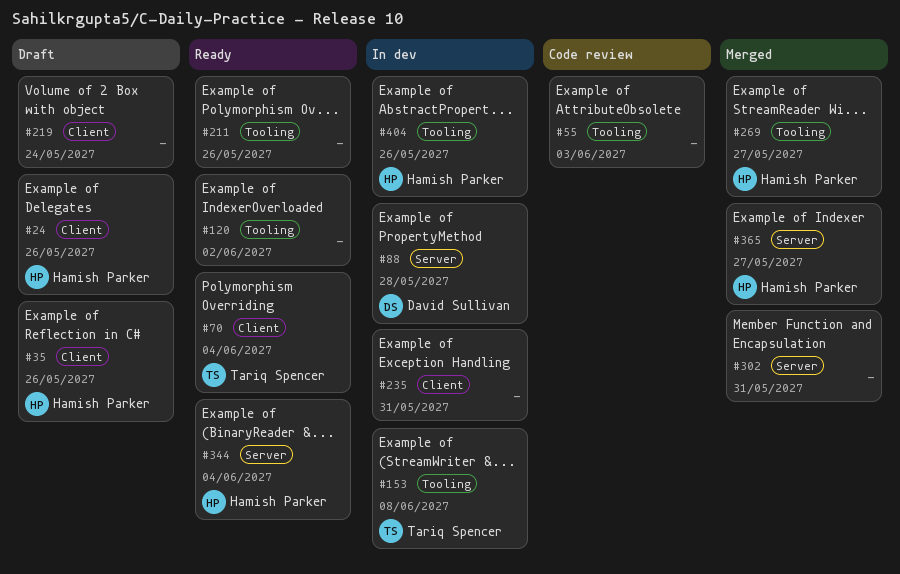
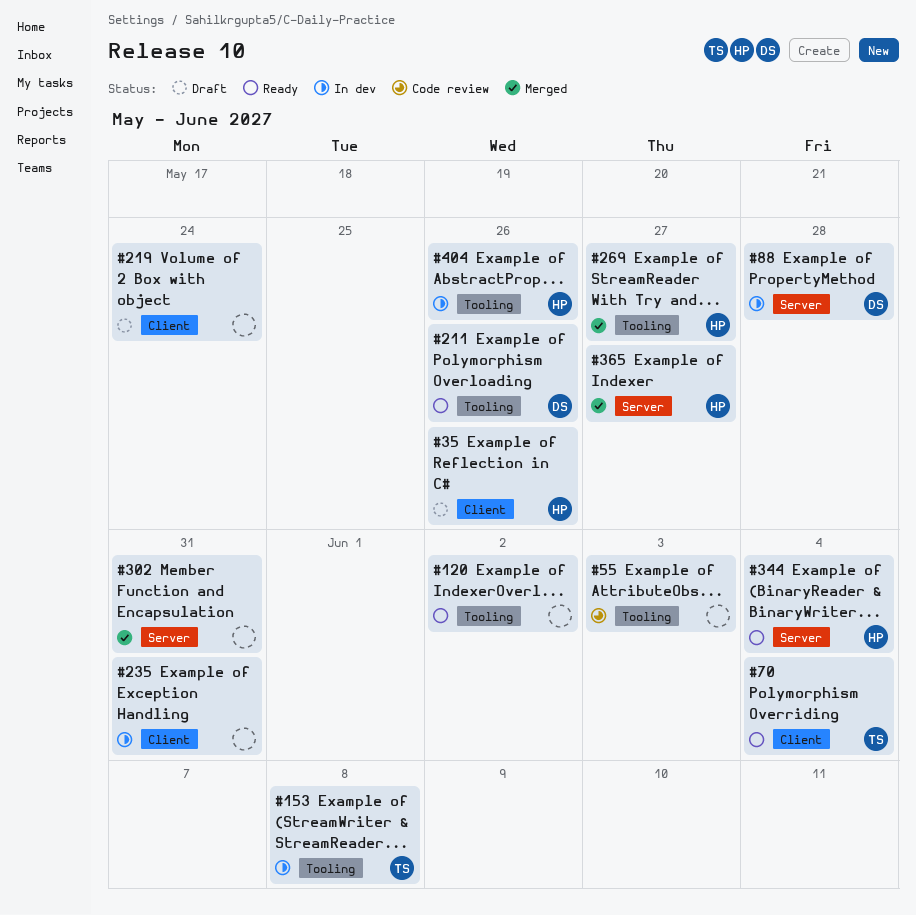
#24: present -> none
#211, owner: none -> David Sullivan

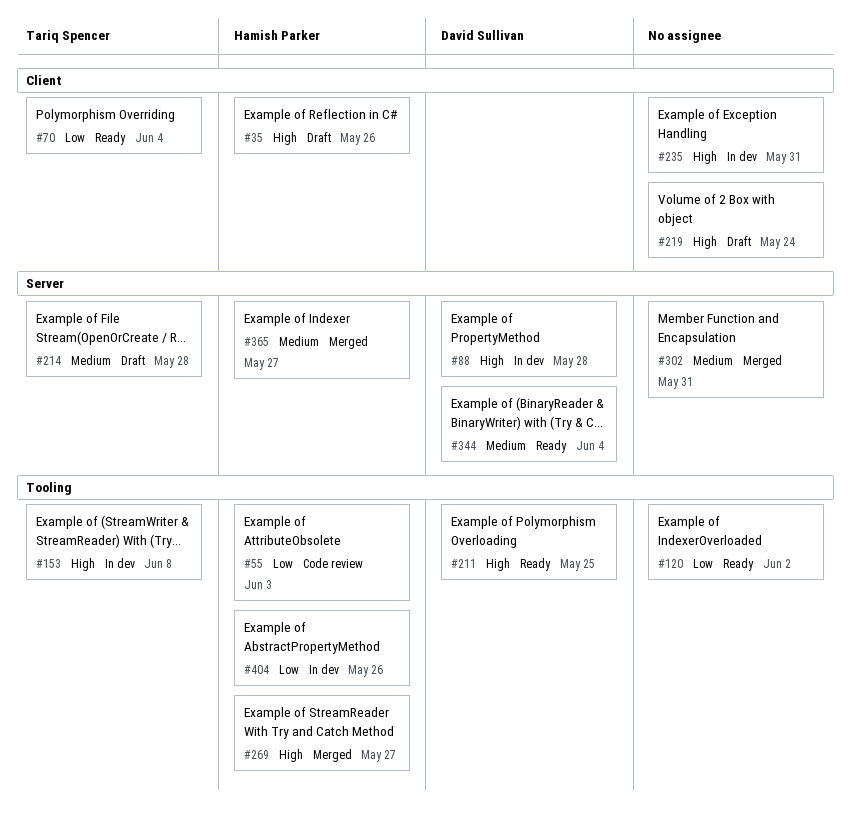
#55, owner: none -> Hamish Parker
#211, due: May 26 -> May 25
#214: none -> present
#344, owner: Hamish Parker -> David Sullivan

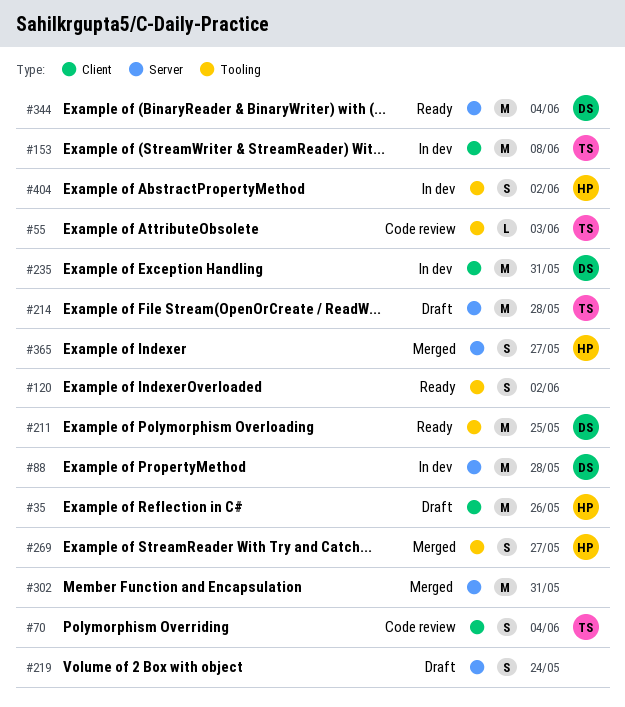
#55, owner: Hamish Parker -> Tariq Spencer
#70, status: Ready -> Code review
#153, label: Tooling -> Client
#219, label: Client -> Server
#235, owner: none -> David Sullivan
#404, due: May 26 -> Jun 2

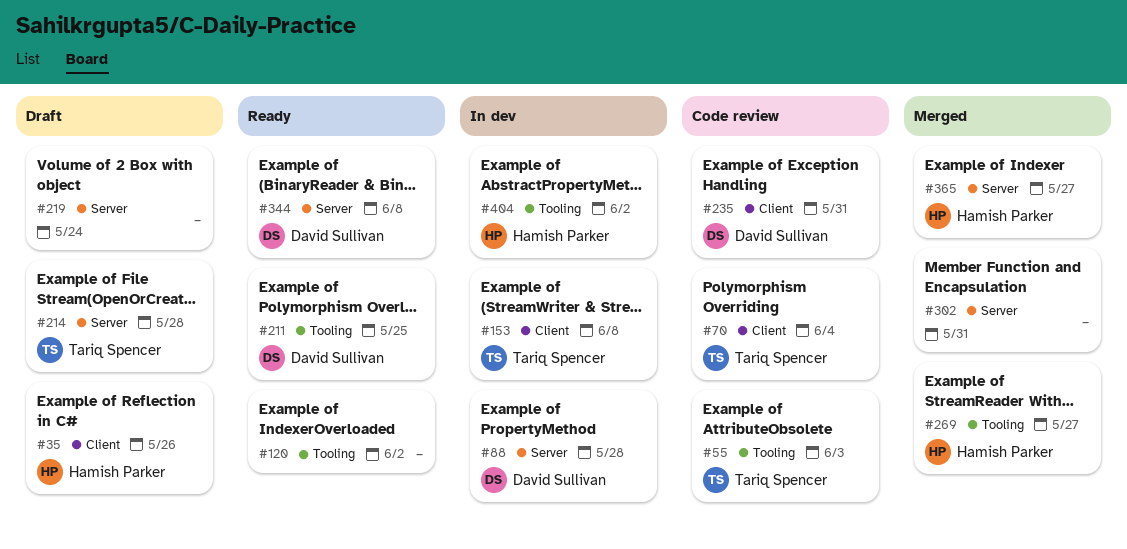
#235, status: In dev -> Code review
#344, due: Jun 4 -> Jun 8

